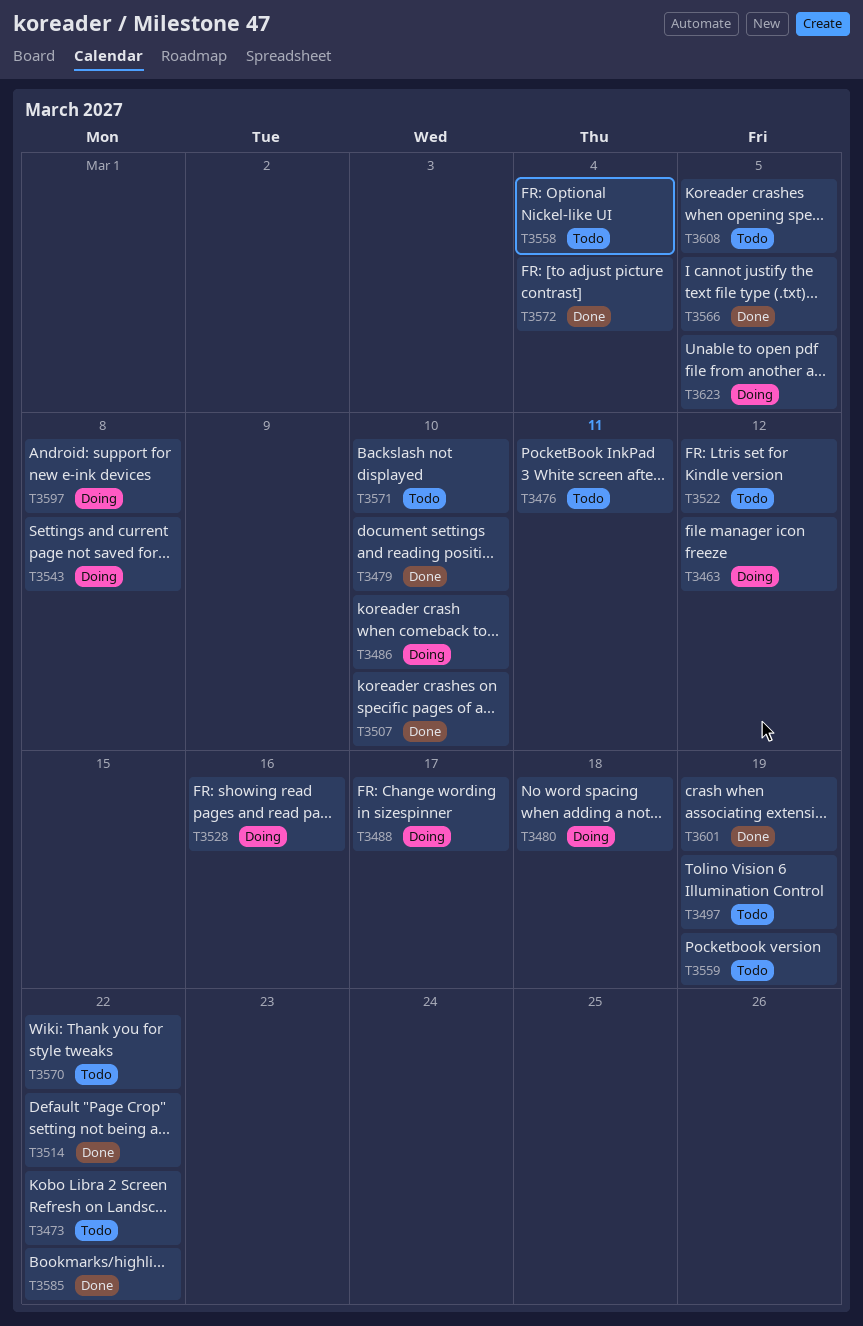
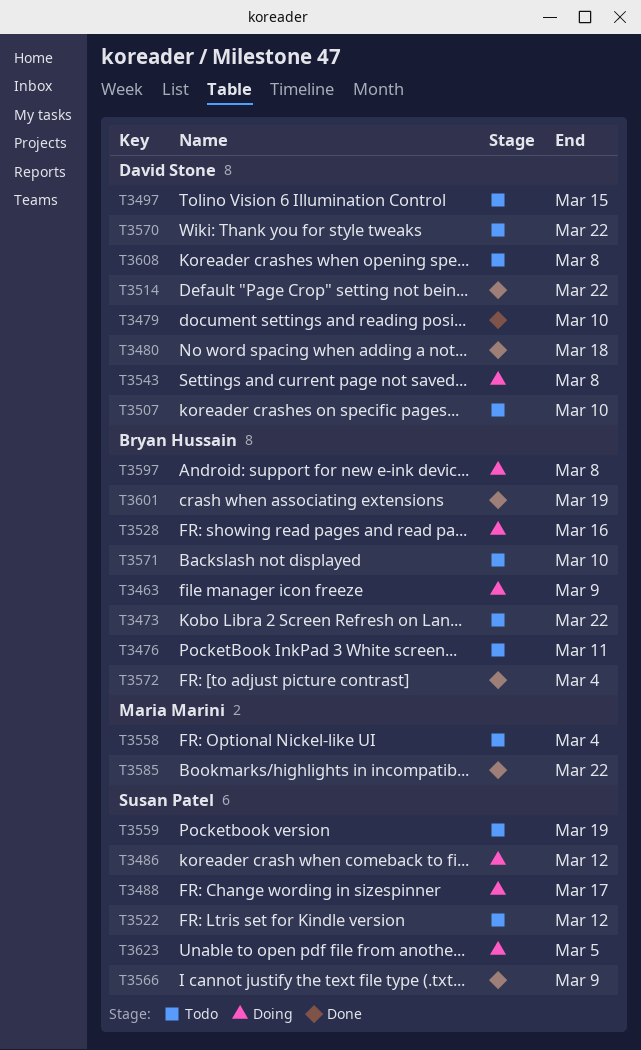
T3463, due: Mar 12 -> Mar 9
T3480, status: Doing -> Done
T3486, due: Mar 10 -> Mar 12
T3497, due: Mar 19 -> Mar 15
T3507, status: Done -> Todo
T3566, due: Mar 5 -> Mar 9
T3608, due: Mar 5 -> Mar 8

